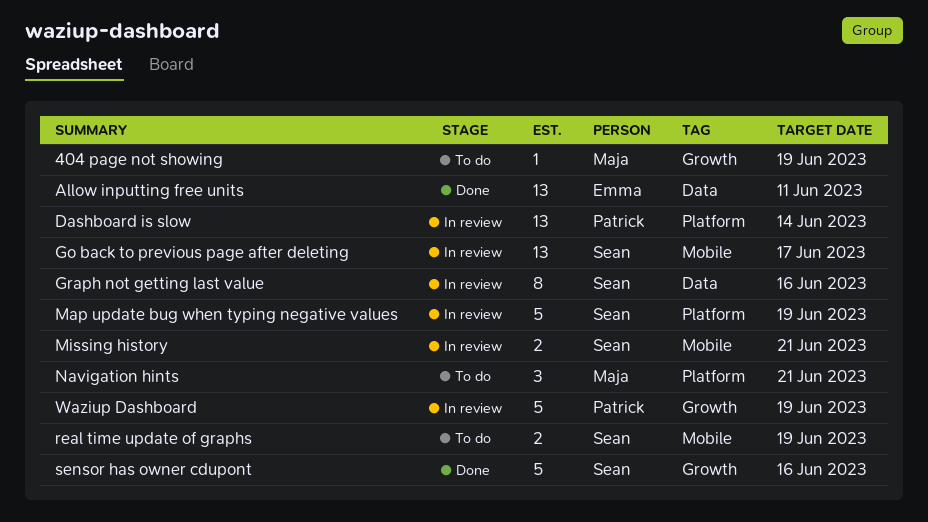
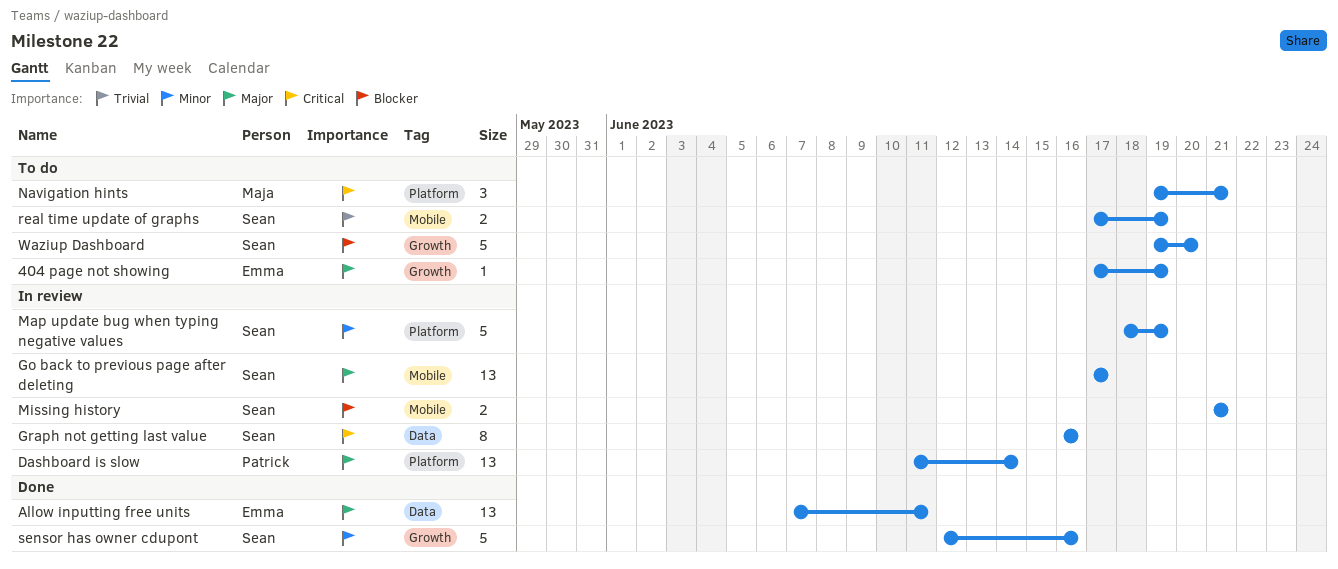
404 page not showing, owner: Maja -> Emma
Waziup Dashboard, status: In review -> To do
Waziup Dashboard, owner: Patrick -> Sean
Waziup Dashboard, due: Jun 19 -> Jun 20

